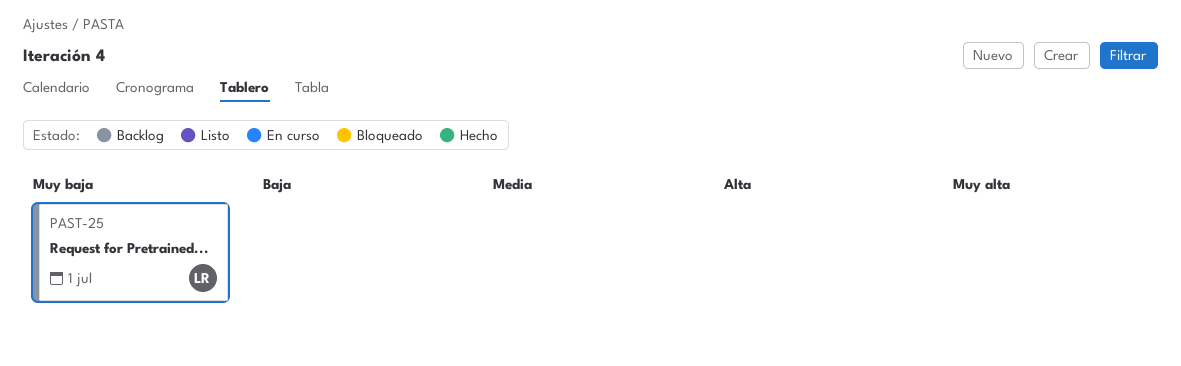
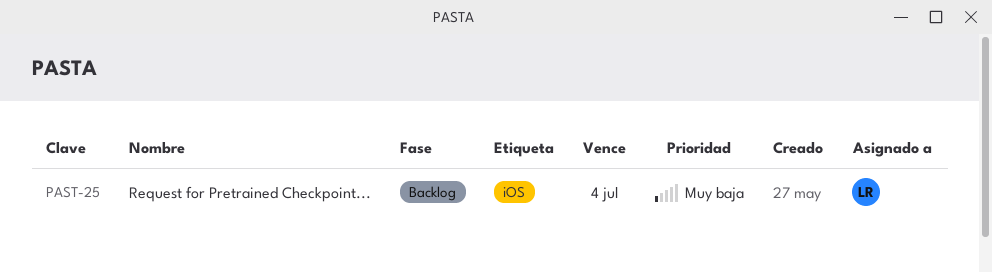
PAST-25, due: Jul 1 -> Jul 4

